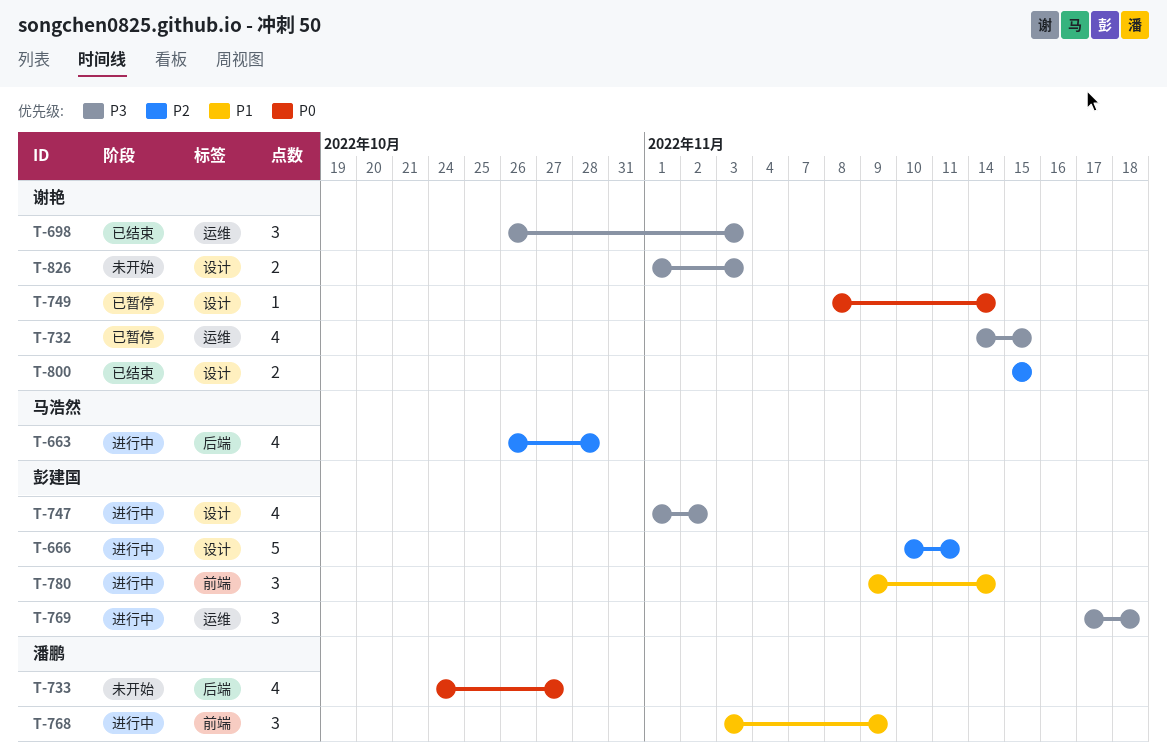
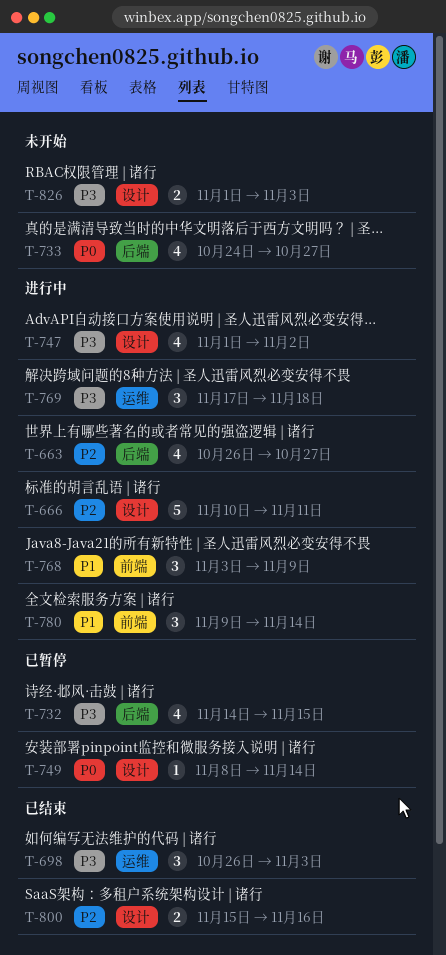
T-663, due: Oct 28 -> Oct 27
T-732, label: 运维 -> 后端
T-800, due: Nov 15 -> Nov 16

